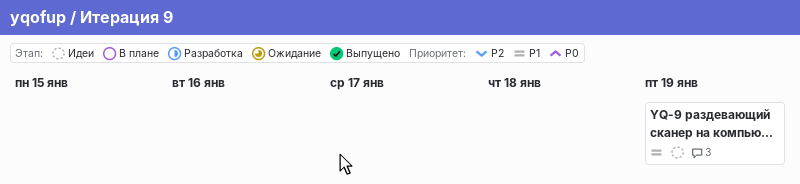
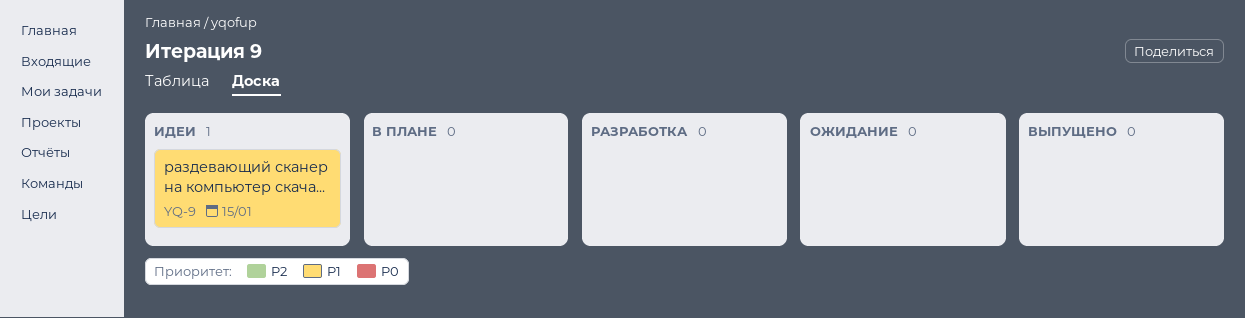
YQ-9, due: Jan 19 -> Jan 15

